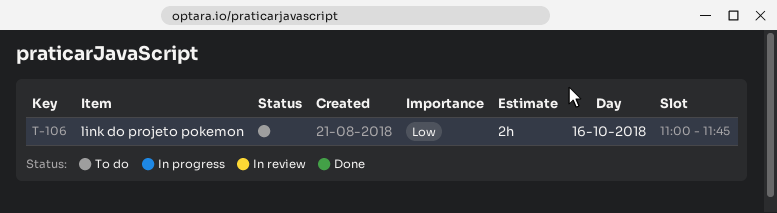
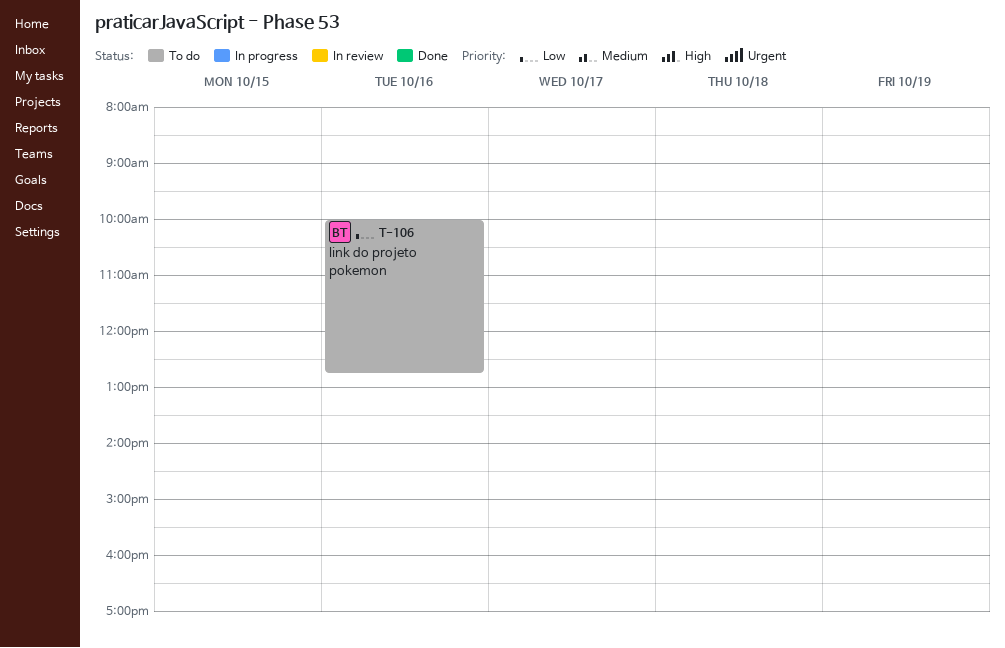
T-106, begins: 11:00 -> 10:00
T-106, ends: 11:45 -> 12:45

